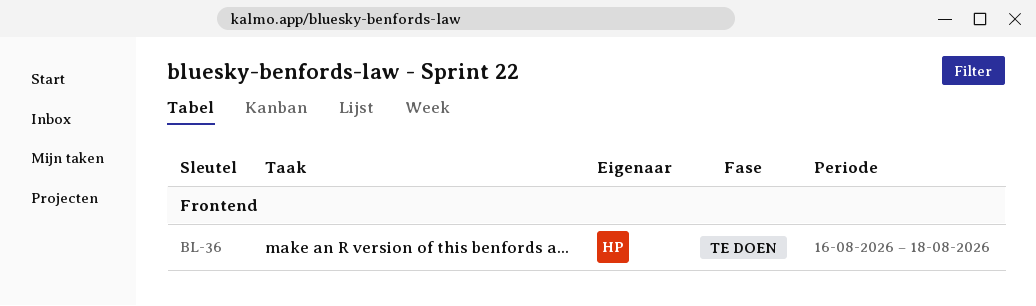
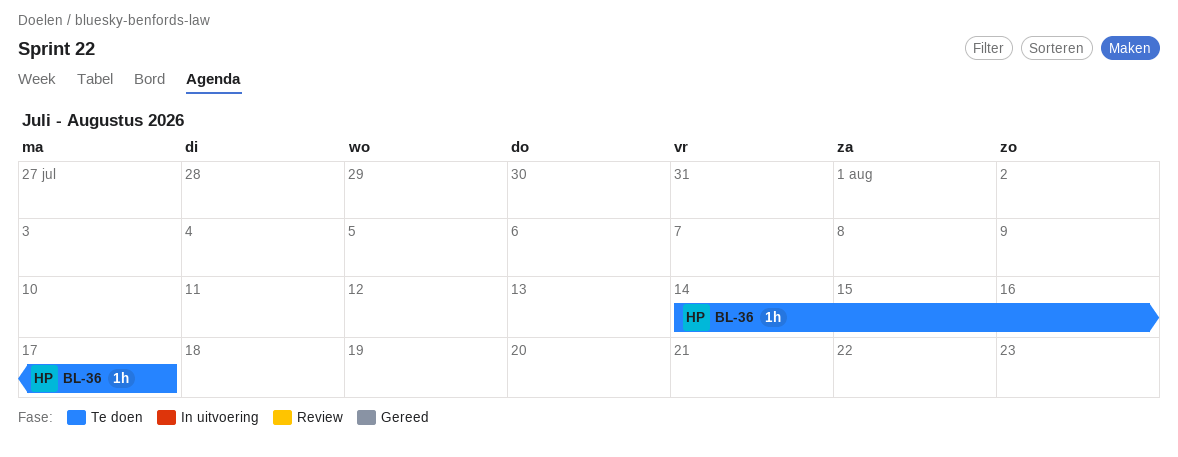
BL-36, start: Aug 16 -> Aug 14
BL-36, due: Aug 18 -> Aug 17

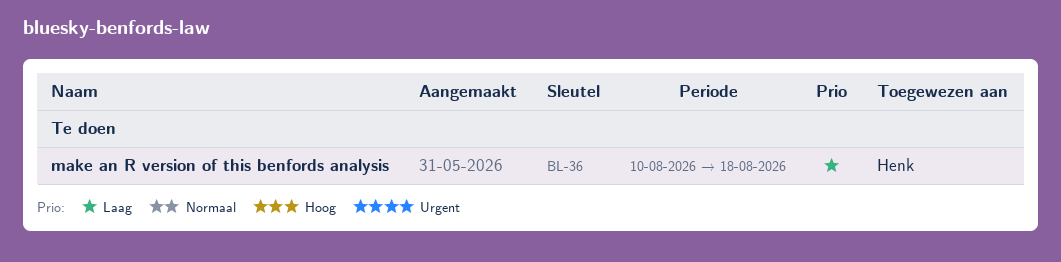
BL-36, start: Aug 14 -> Aug 10
BL-36, due: Aug 17 -> Aug 18

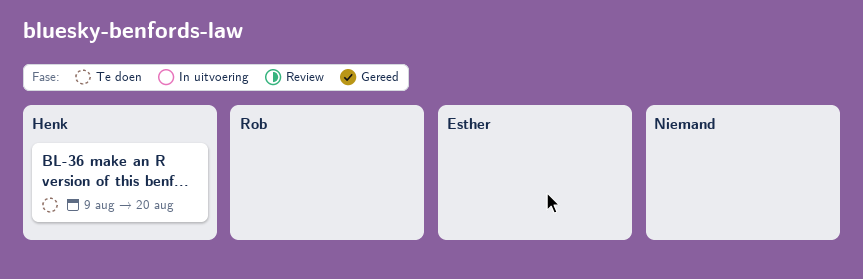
BL-36, start: Aug 10 -> Aug 9
BL-36, due: Aug 18 -> Aug 20

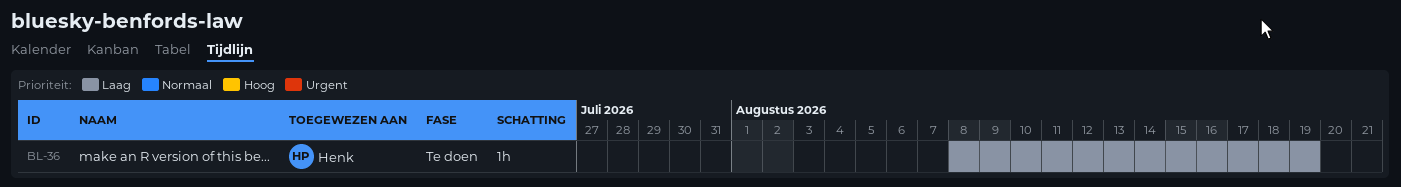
BL-36, start: Aug 9 -> Aug 8
BL-36, due: Aug 20 -> Aug 19

